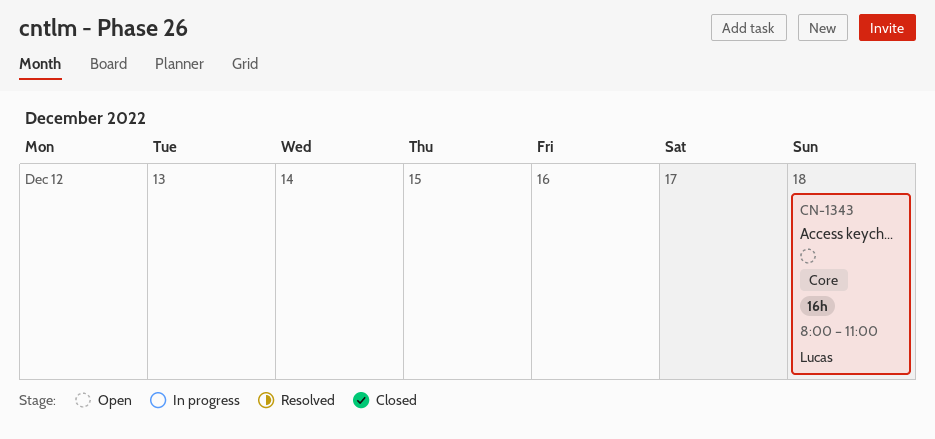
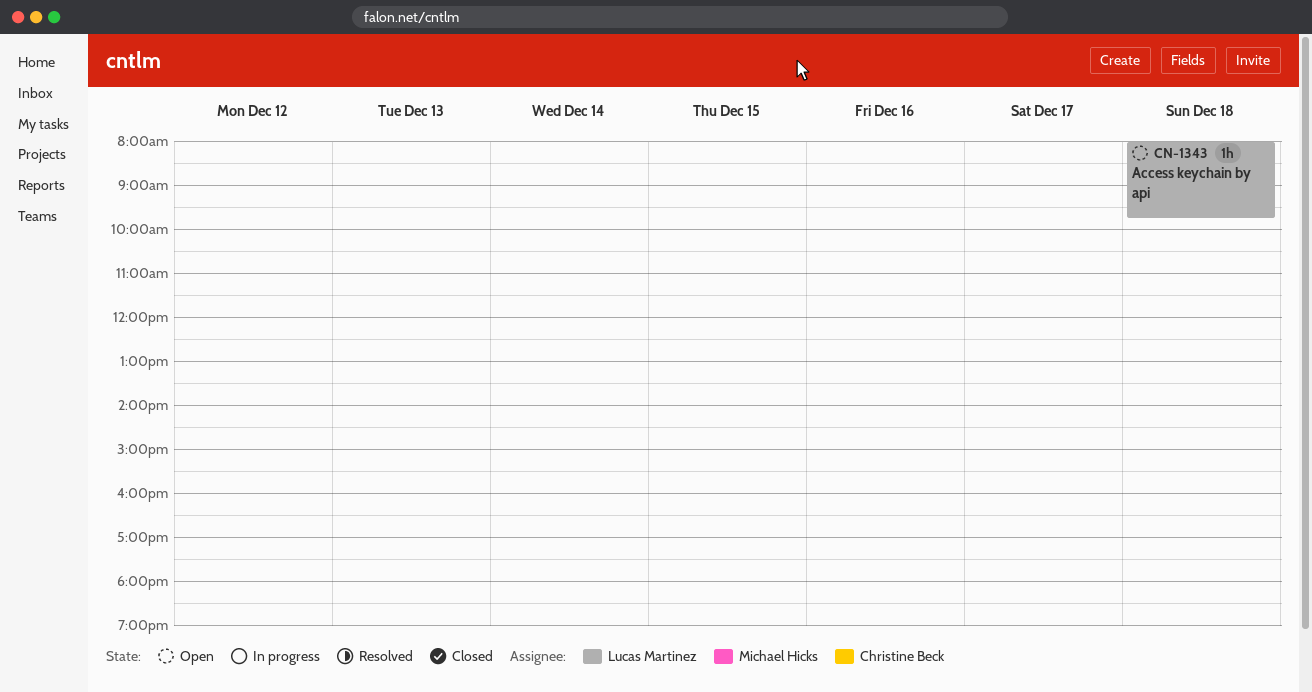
CN-1343, estimate: 16h -> 1h
CN-1343, ends: 11:00 -> 09:45

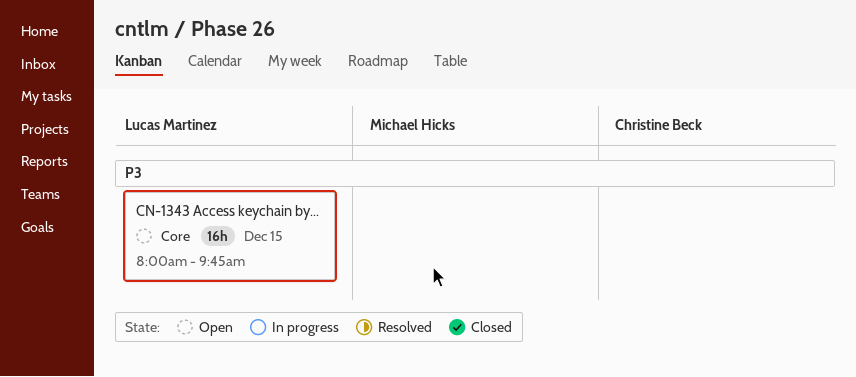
CN-1343, estimate: 1h -> 16h
CN-1343, day: Dec 18 -> Dec 15

